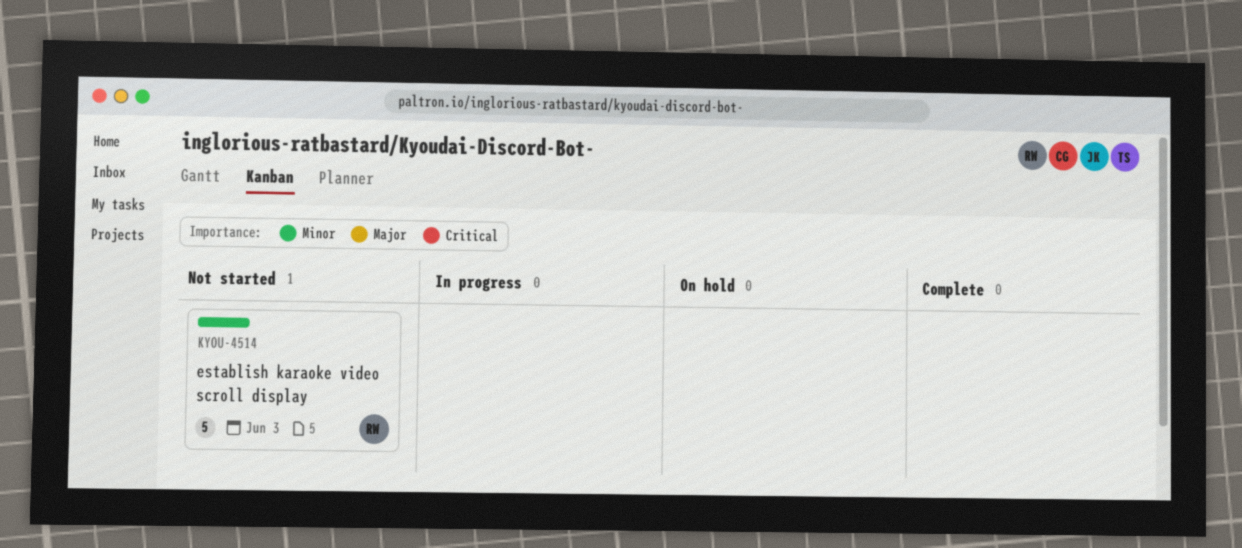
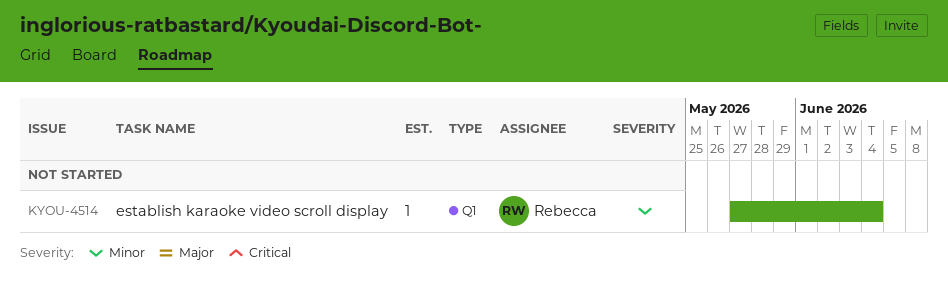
KYOU-4514, estimate: 5 -> 1
KYOU-4514, due: Jun 3 -> Jun 4

